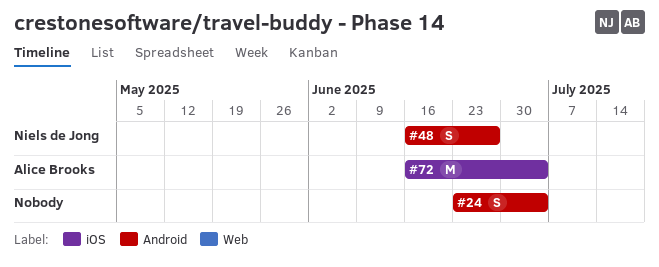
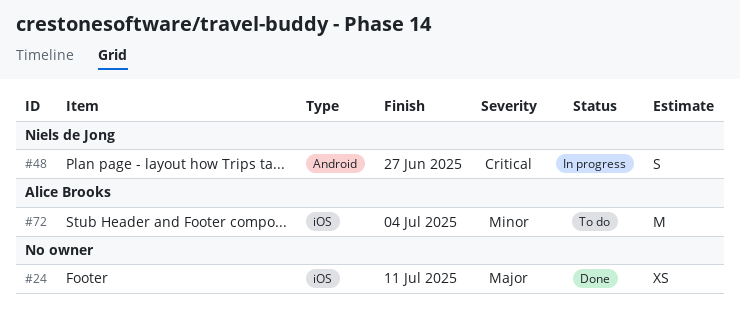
#24, label: Android -> iOS
#24, estimate: S -> XS
#24, due: Jul 4 -> Jul 11

